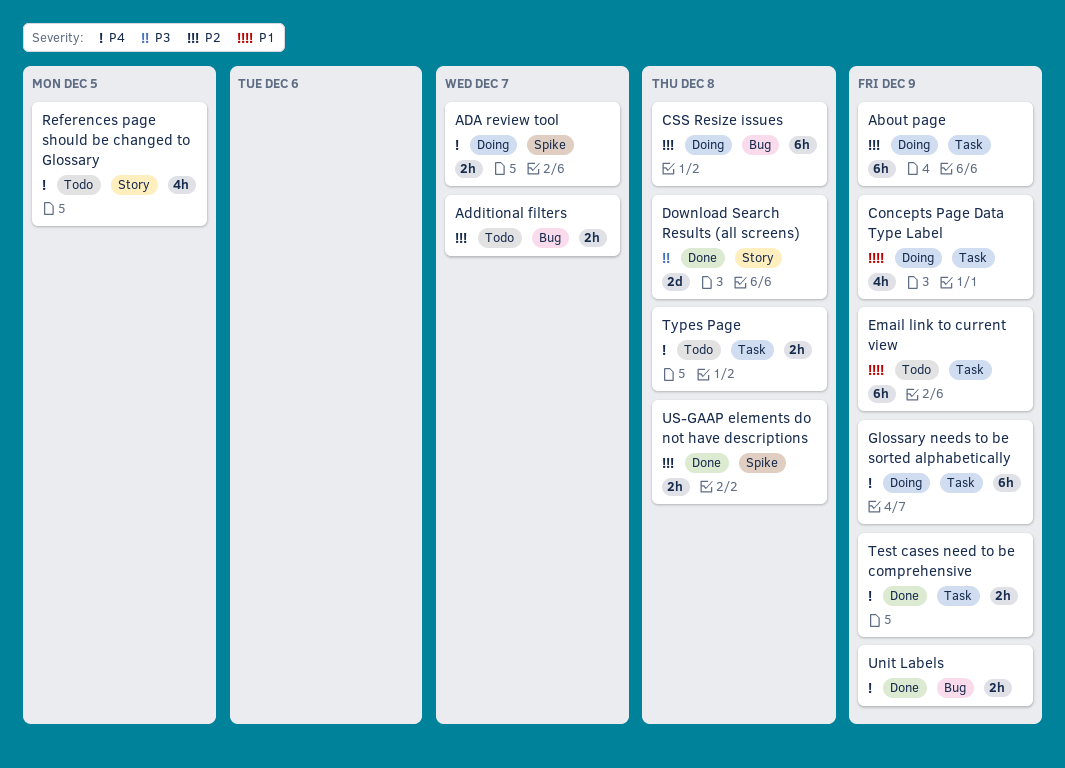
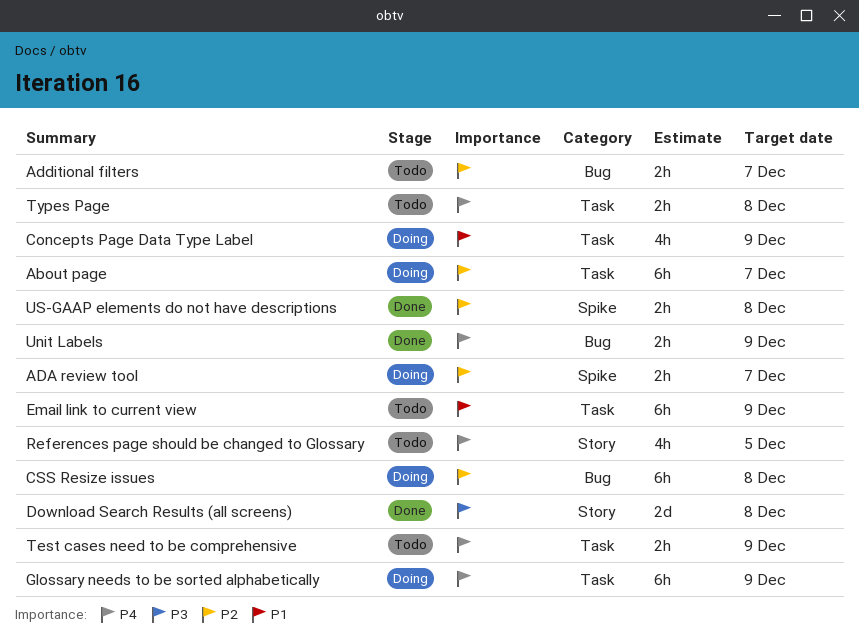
About page, due: Dec 9 -> Dec 7
ADA review tool, priority: P4 -> P2
Test cases need to be comprehensive, status: Done -> Todo

